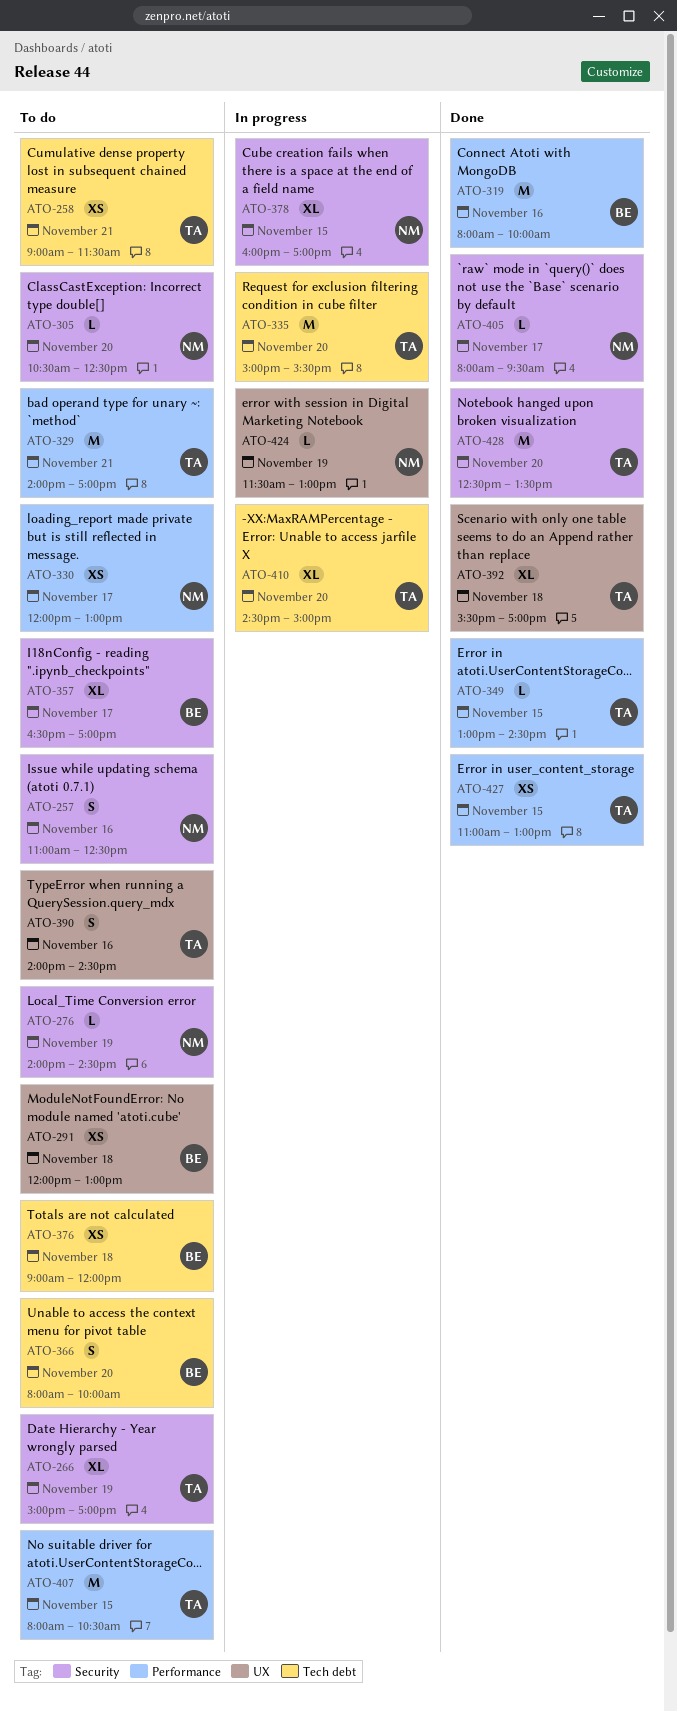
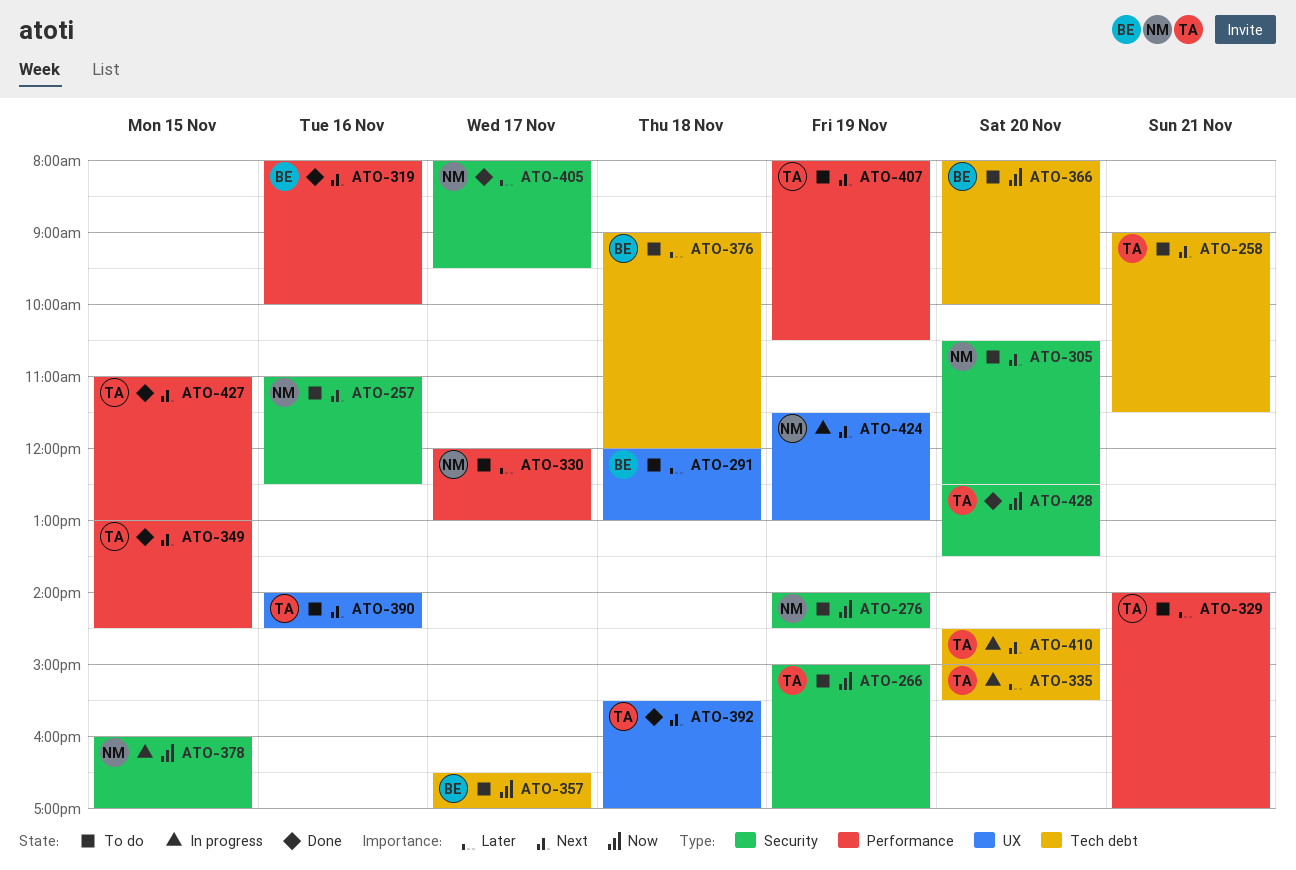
ATO-357, label: Security -> Tech debt
ATO-407, day: Nov 15 -> Nov 19

